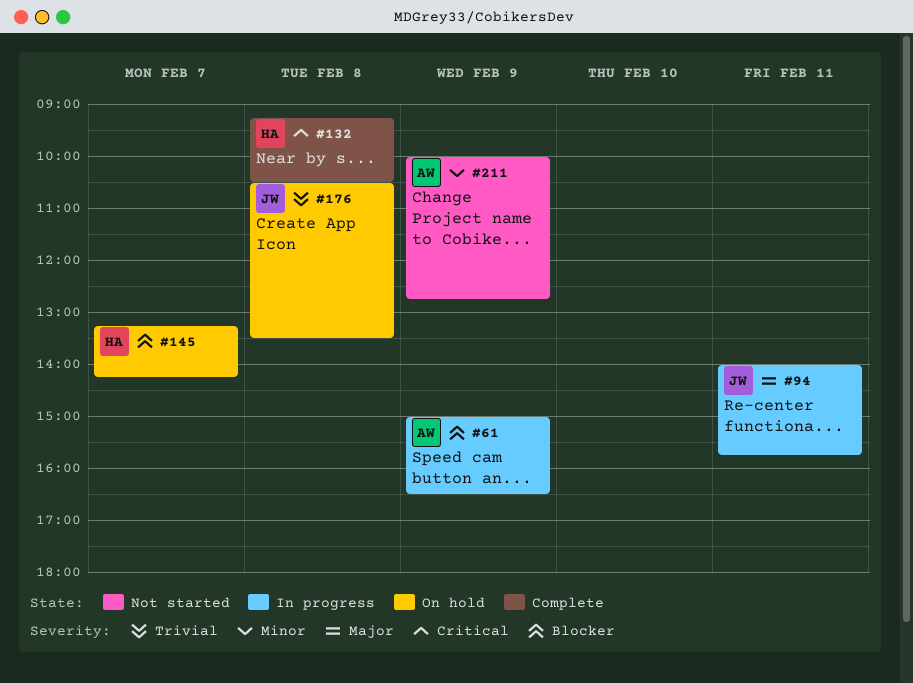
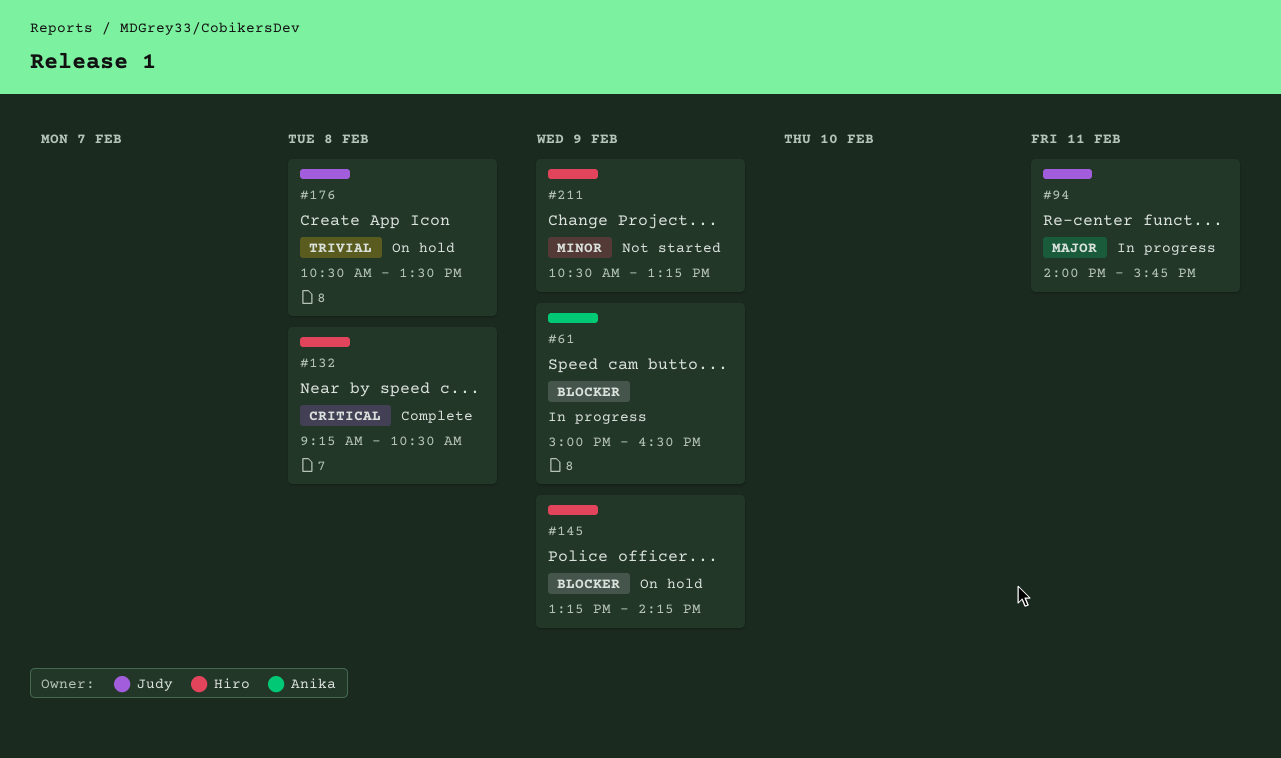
#145, day: Feb 7 -> Feb 9
#211, owner: Anika -> Hiro
#211, begins: 10:00 -> 10:30
#211, ends: 12:45 -> 13:15

